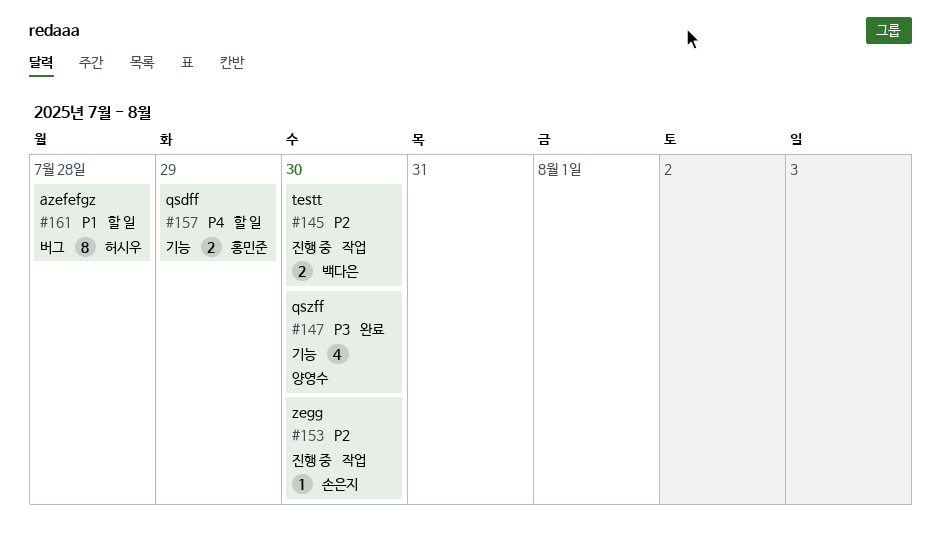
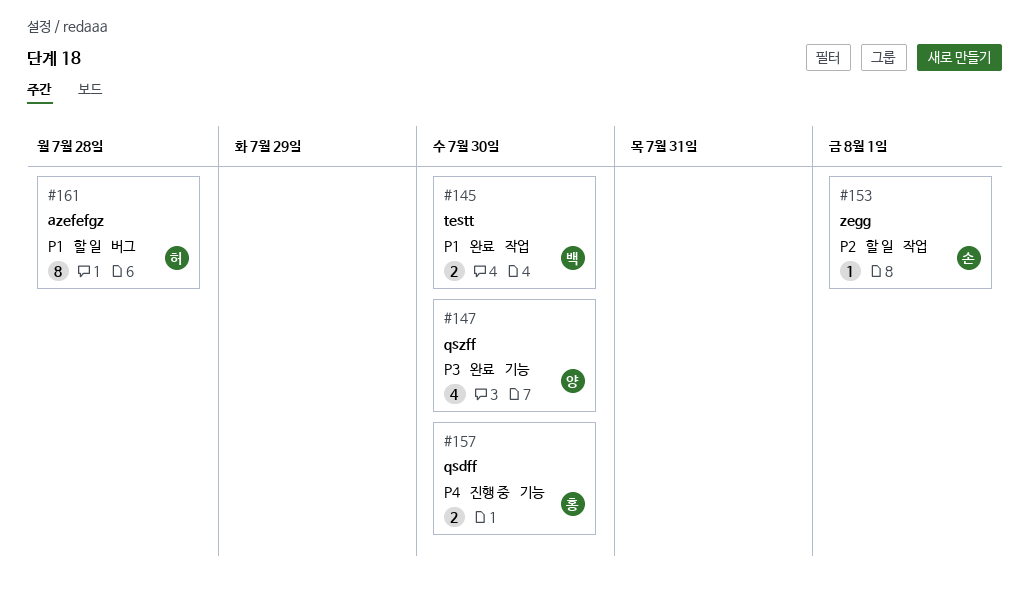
#145, status: 진행 중 -> 완료
#145, priority: P2 -> P1
#153, status: 진행 중 -> 할 일
#153, due: Jul 30 -> Aug 1
#157, status: 할 일 -> 진행 중
#157, due: Jul 29 -> Jul 30

